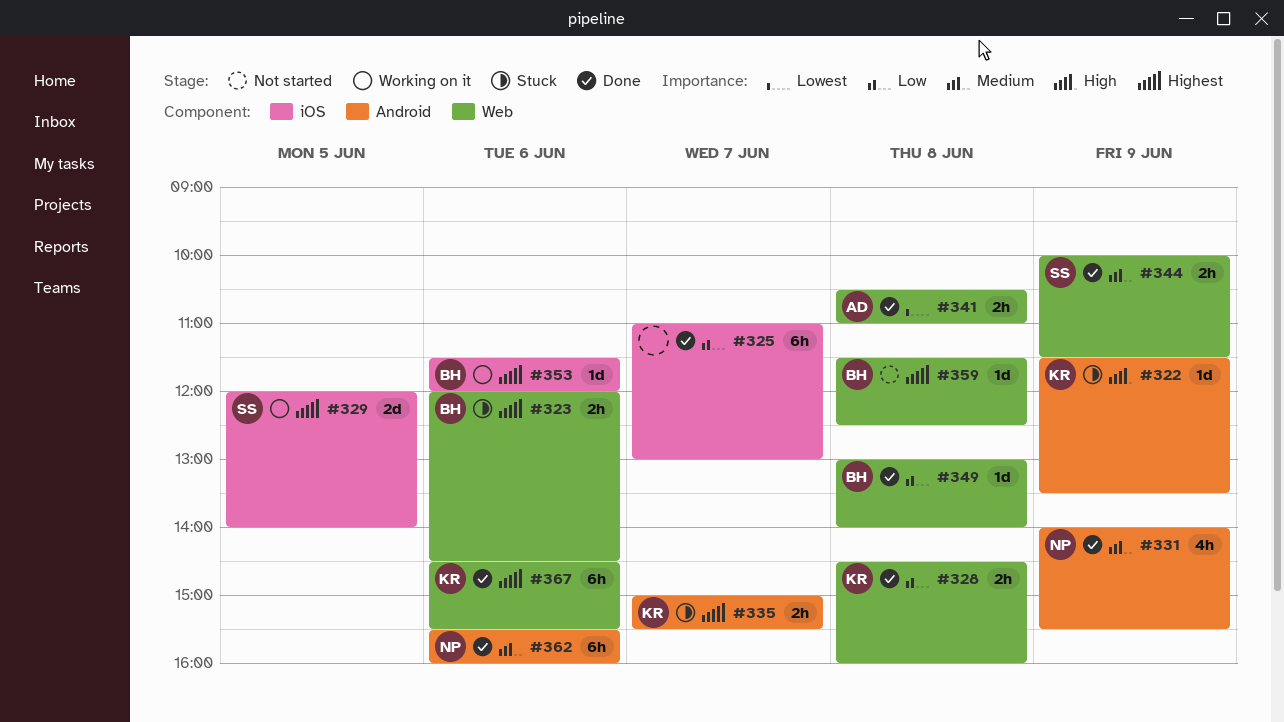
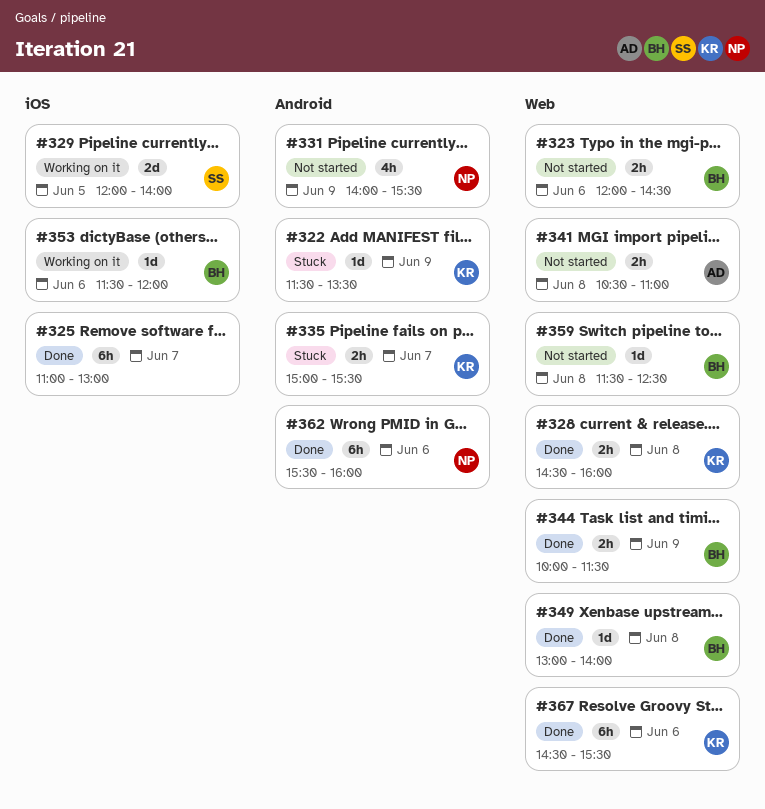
#323, status: Stuck -> Not started
#331, status: Done -> Not started
#341, status: Done -> Not started
#344, owner: SS -> BH

